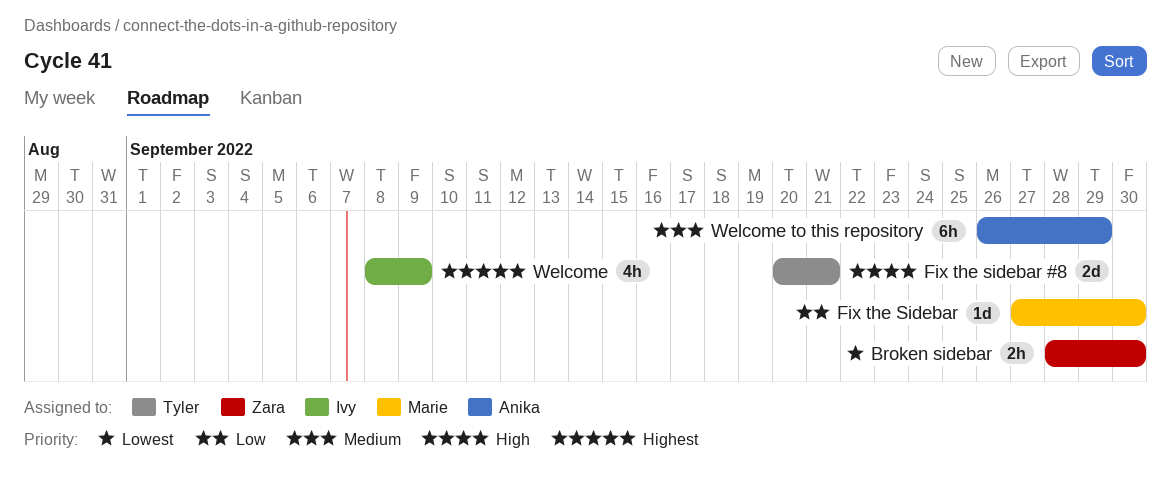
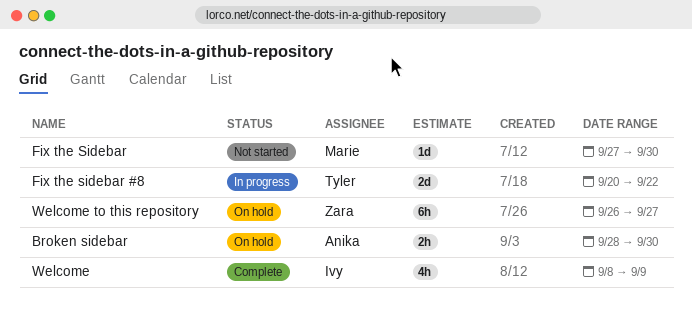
Broken sidebar, owner: Zara -> Anika
Fix the sidebar #8, due: Sep 21 -> Sep 22
Welcome to this repository, owner: Anika -> Zara
Welcome to this repository, due: Sep 29 -> Sep 27

